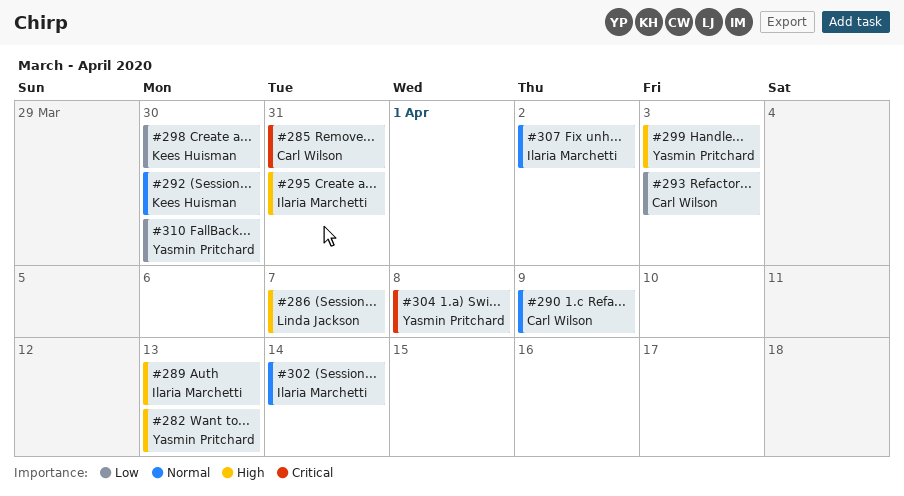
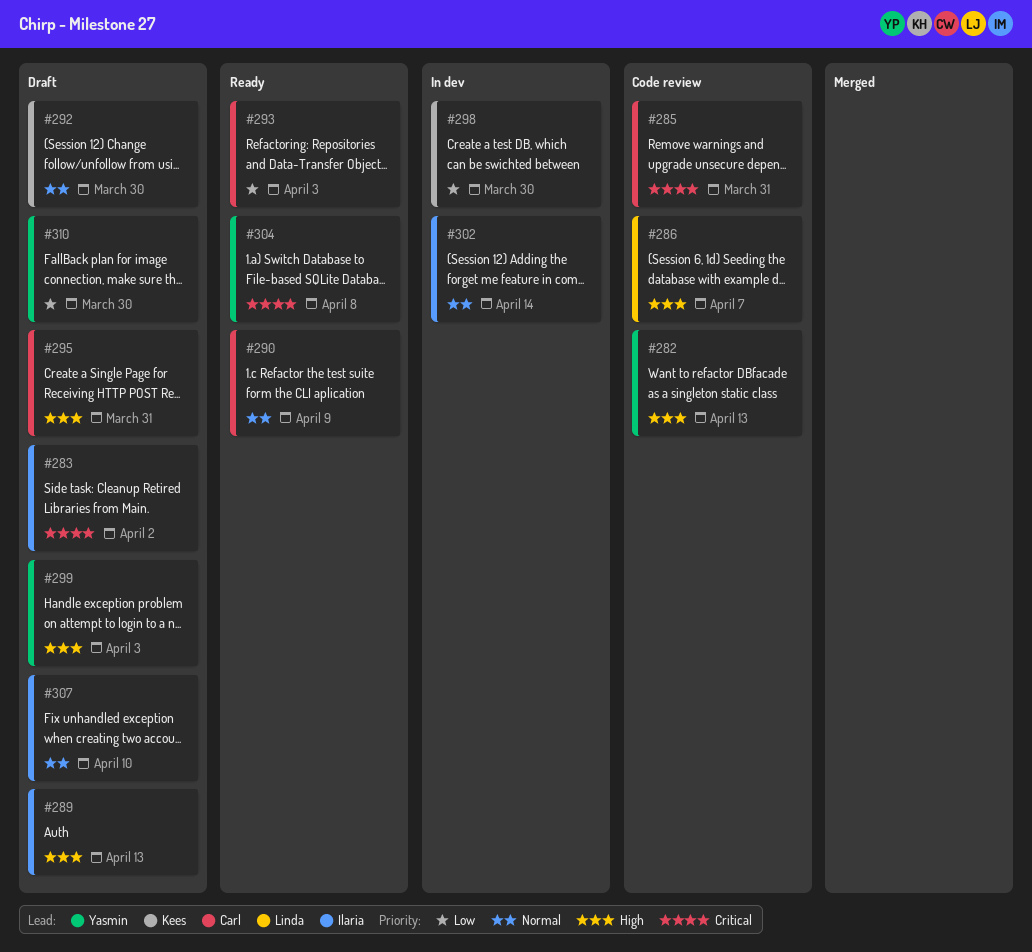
#283: none -> present
#295, owner: Ilaria Marchetti -> Carl Wilson
#307, due: Apr 2 -> Apr 10

